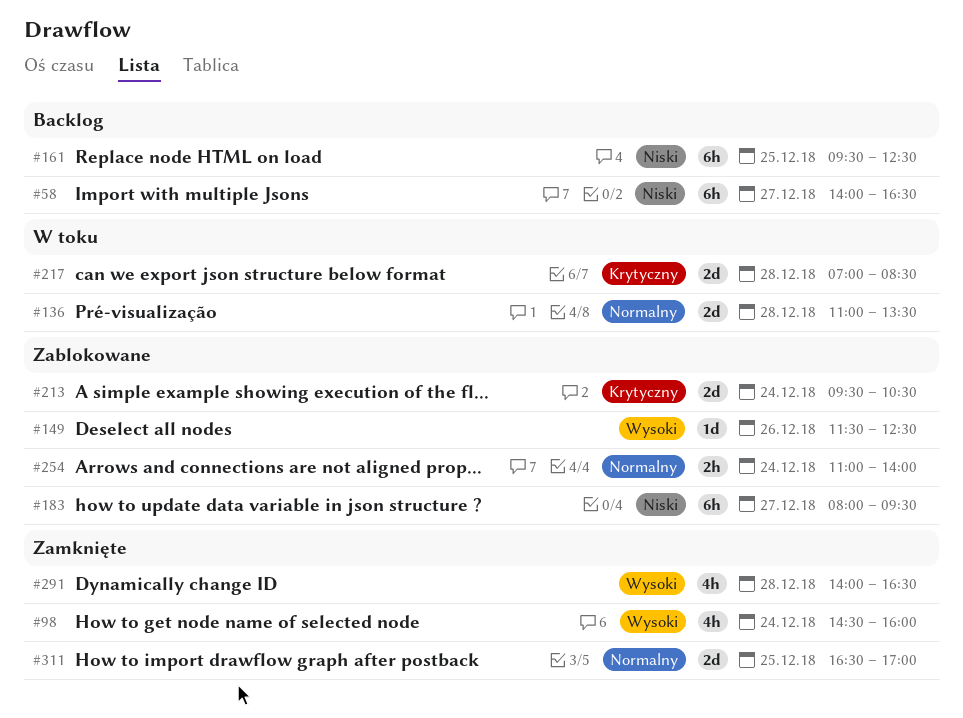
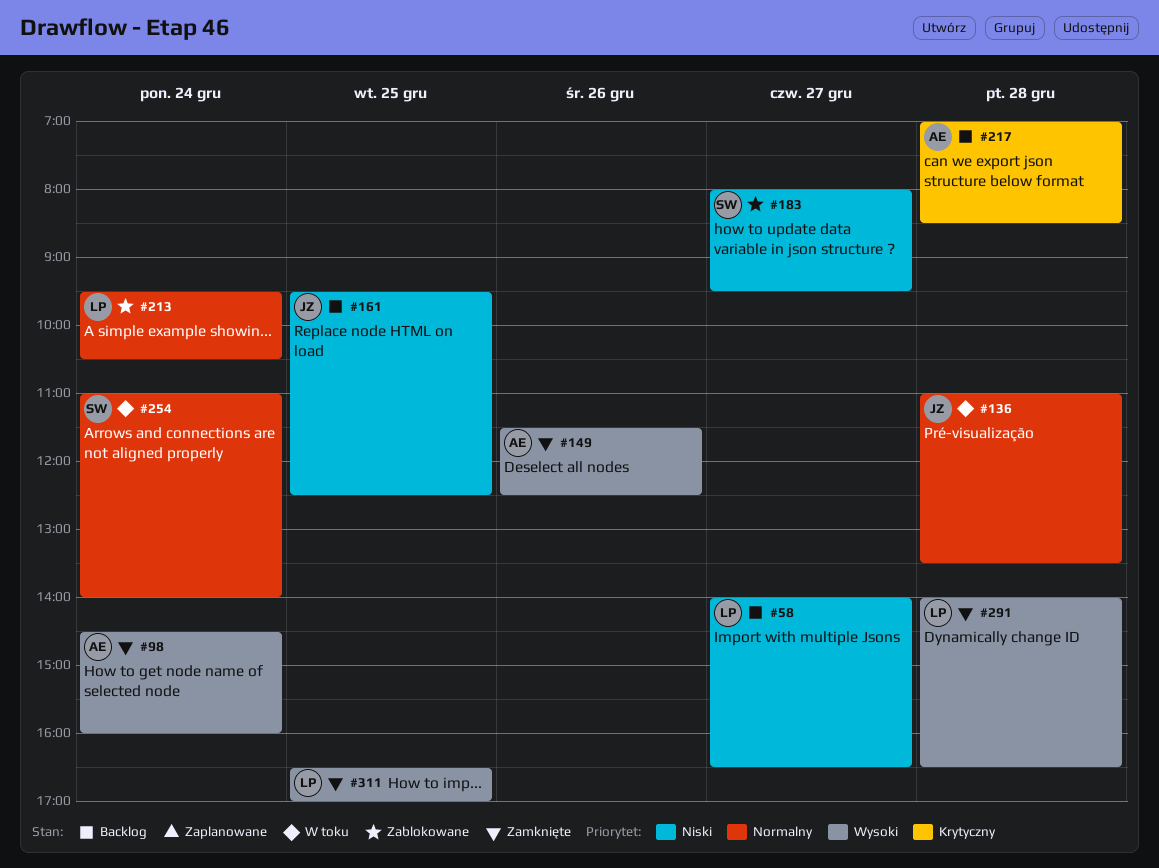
#149, status: Zablokowane -> Zamknięte
#213, priority: Krytyczny -> Normalny
#217, status: W toku -> Backlog
#254, status: Zablokowane -> W toku
#311, priority: Normalny -> Wysoki

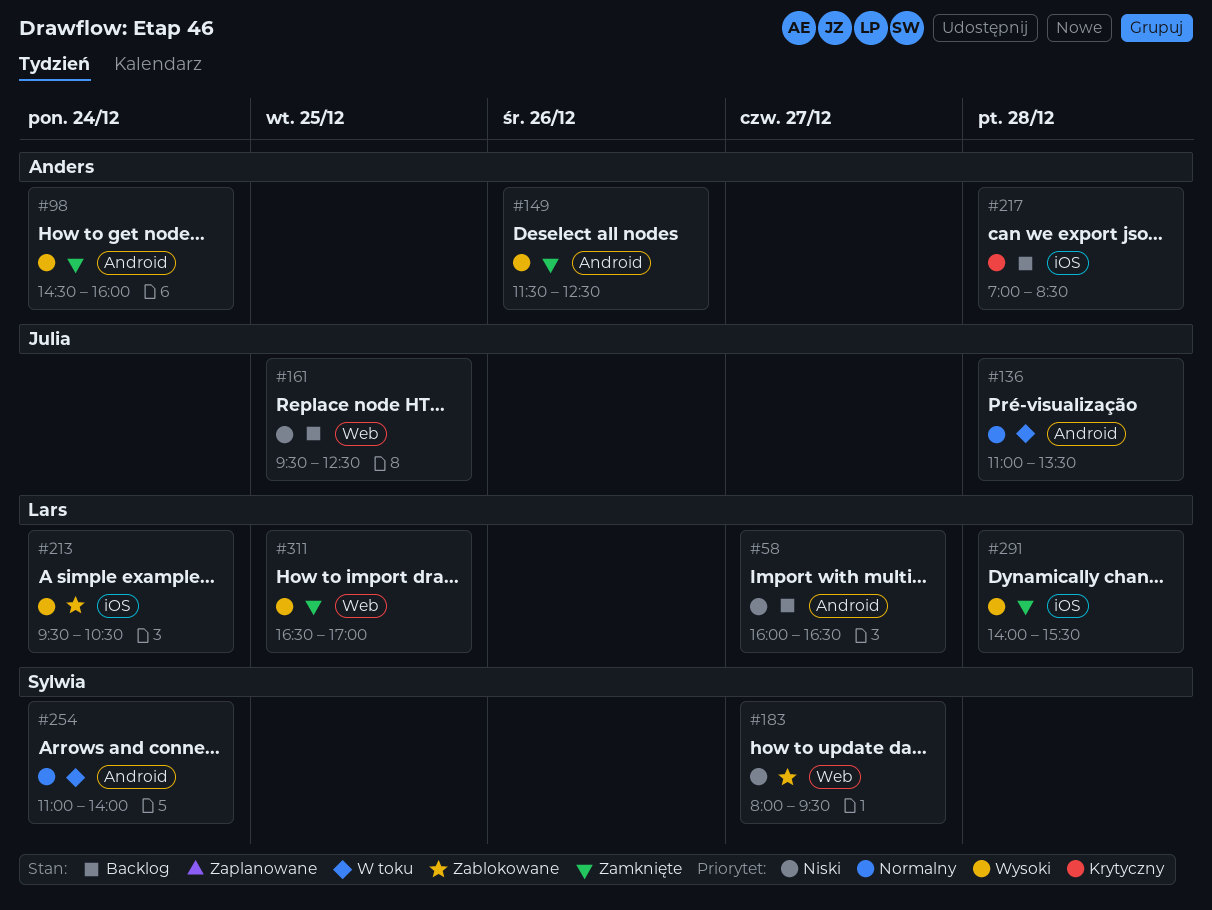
#58, begins: 14:00 -> 16:00
#213, priority: Normalny -> Wysoki
#291, ends: 16:30 -> 15:30

